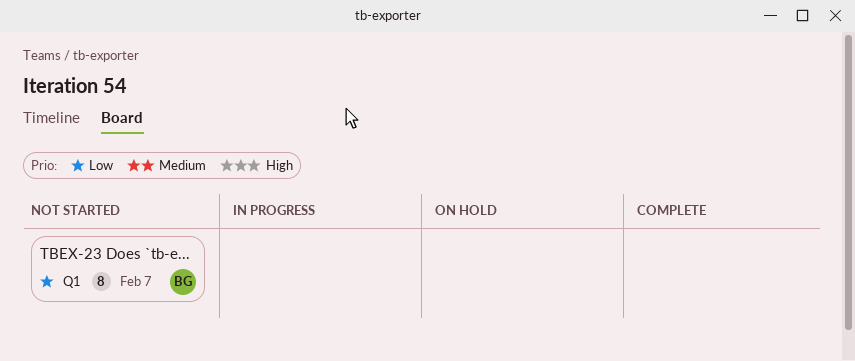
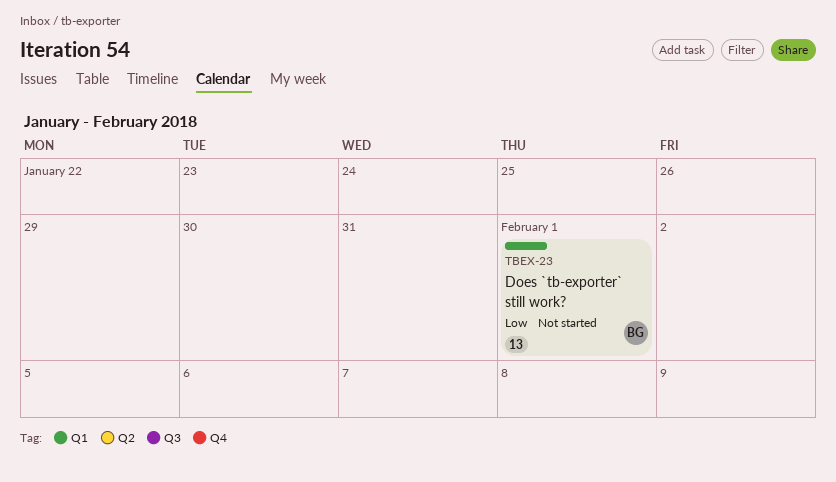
TBEX-23, estimate: 8 -> 13
TBEX-23, due: Feb 7 -> Feb 1

